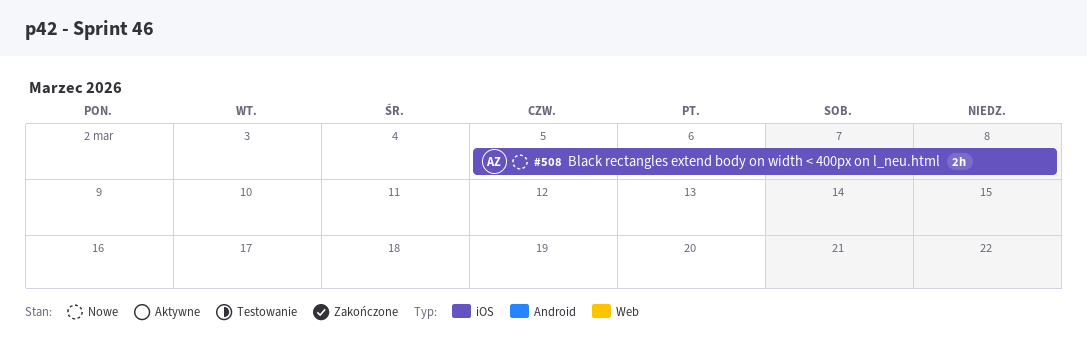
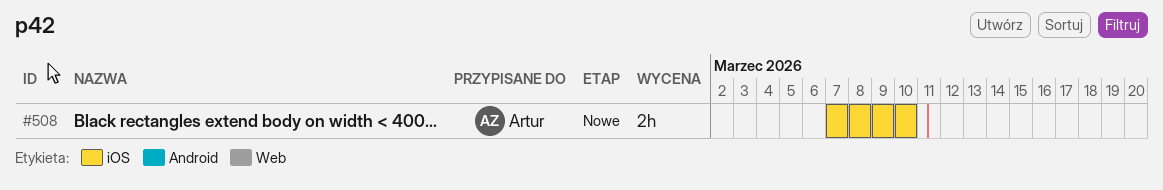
#508, start: Mar 5 -> Mar 7
#508, due: Mar 8 -> Mar 10

